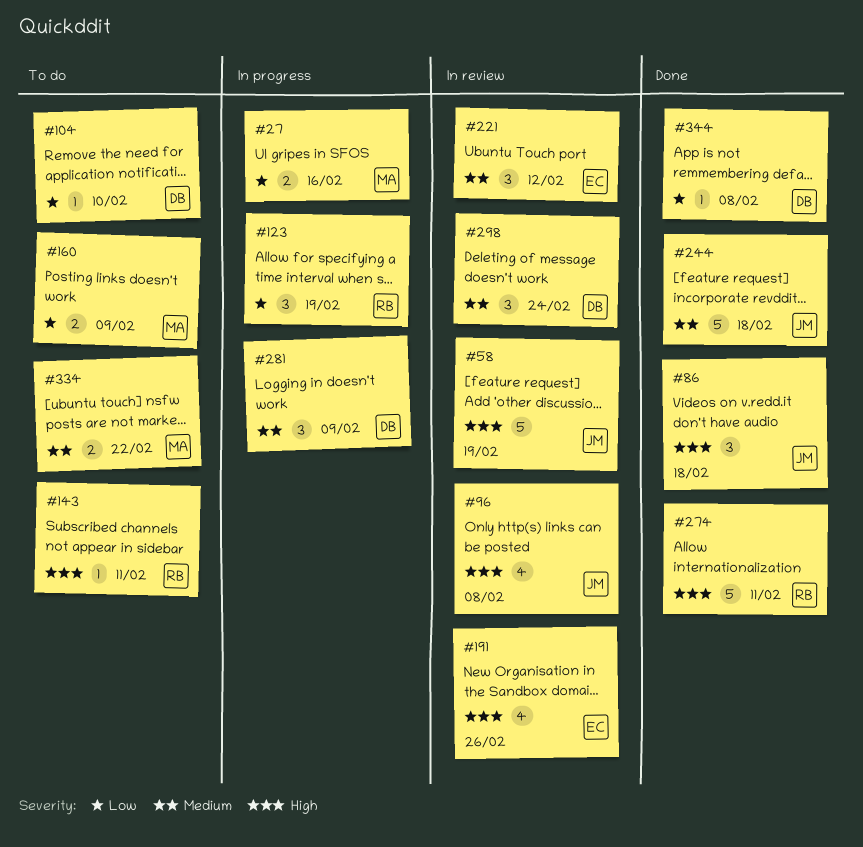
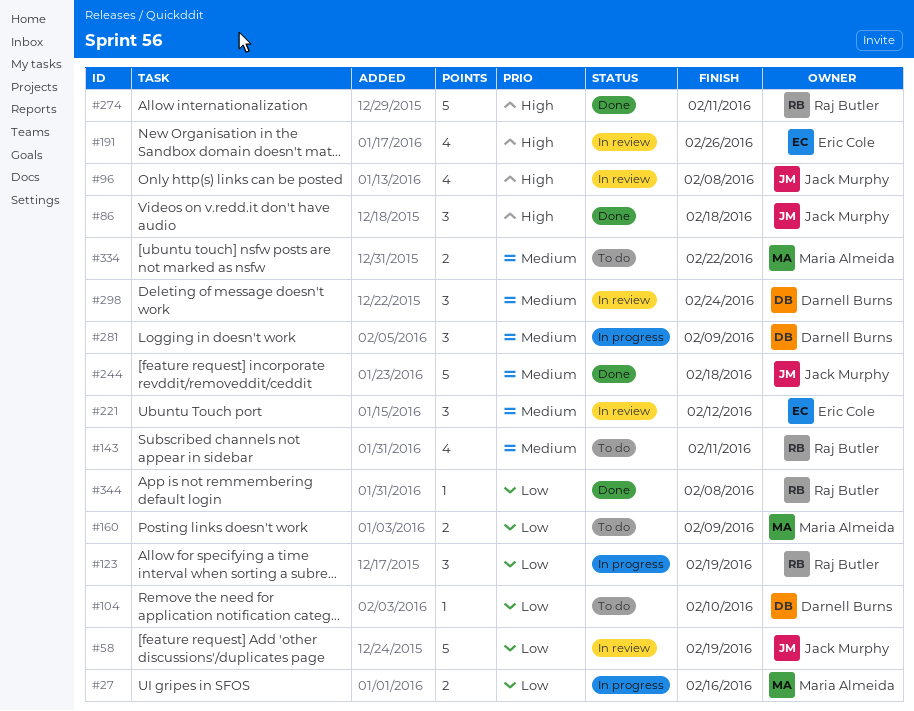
#58, priority: High -> Low
#143, priority: High -> Medium
#143, estimate: 1 -> 4
#344, owner: Darnell Burns -> Raj Butler

